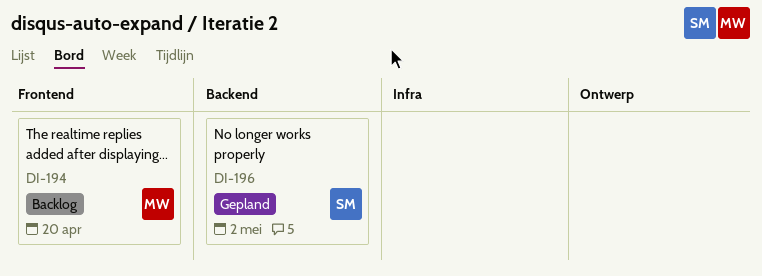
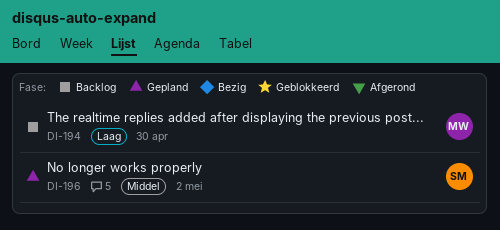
DI-194, due: Apr 20 -> Apr 30

